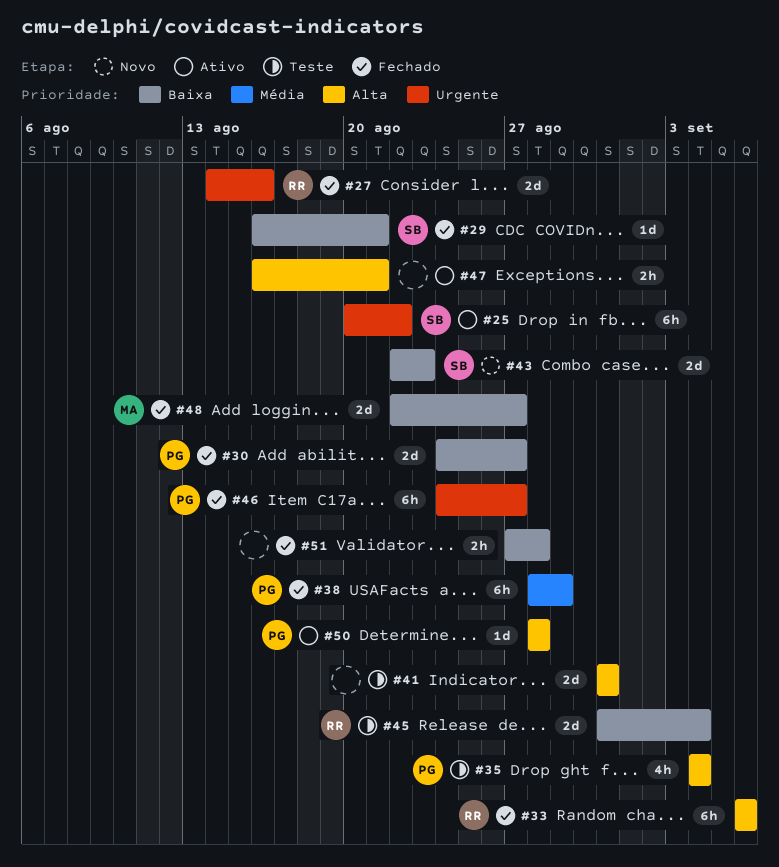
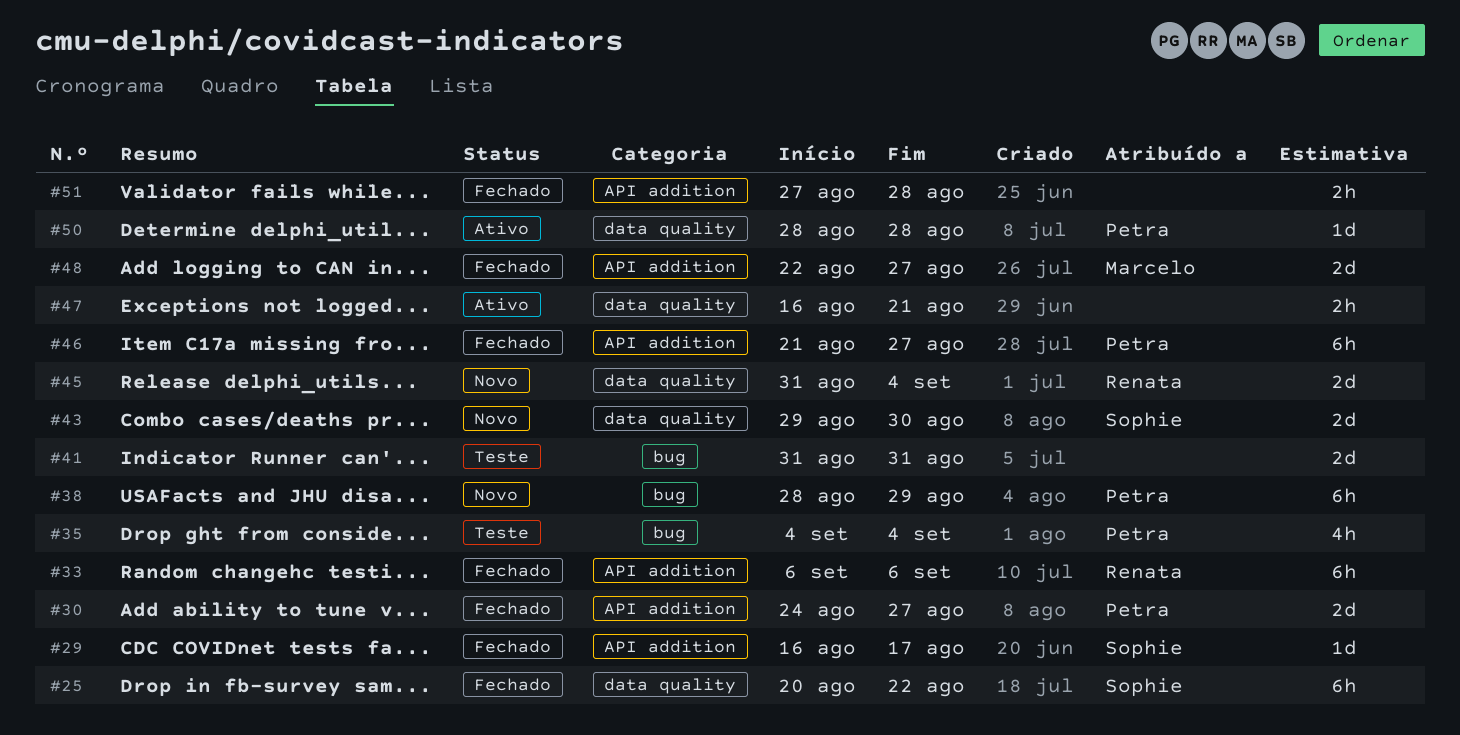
#25, status: Ativo -> Fechado
#27: present -> none
#29, due: Aug 21 -> Aug 17
#38, status: Fechado -> Novo
#43, start: Aug 22 -> Aug 29
#43, due: Aug 23 -> Aug 30
#45, status: Teste -> Novo
#46, start: Aug 24 -> Aug 21

